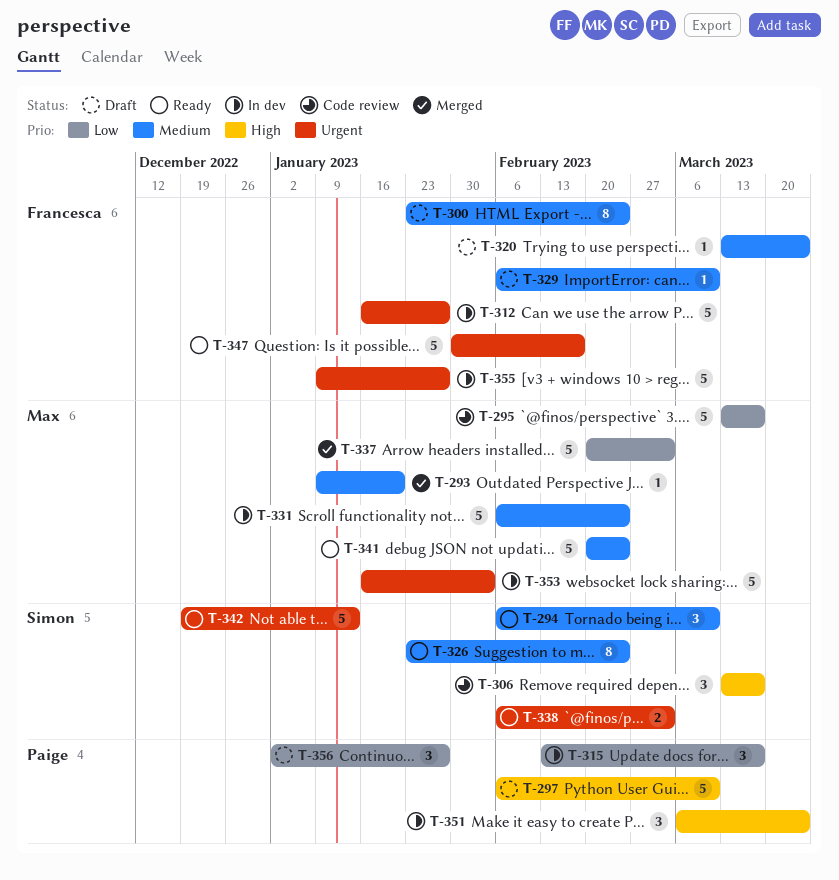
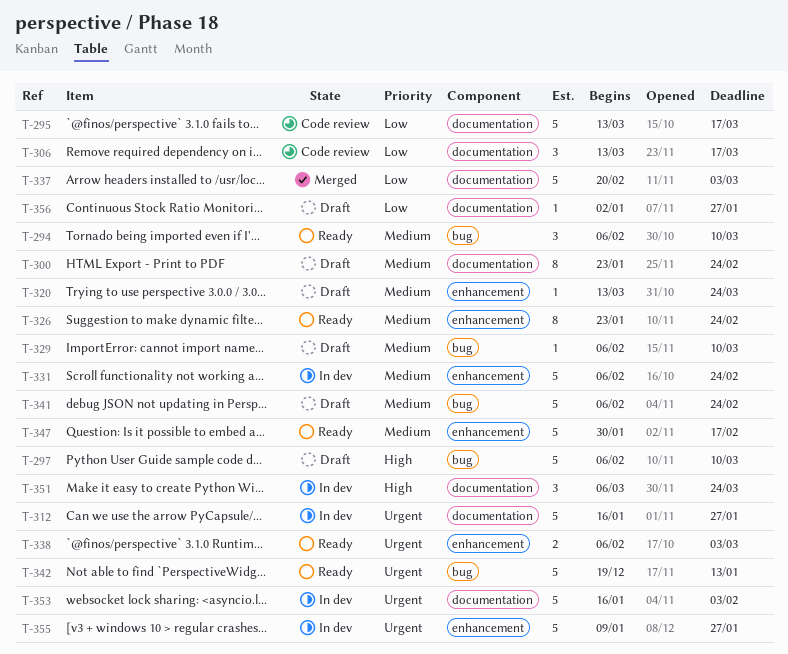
T-293: present -> none
T-306, priority: High -> Low
T-315: present -> none
T-341, status: Ready -> Draft
T-341, start: Feb 20 -> Feb 6
T-347, priority: Urgent -> Medium
T-356, estimate: 3 -> 1

